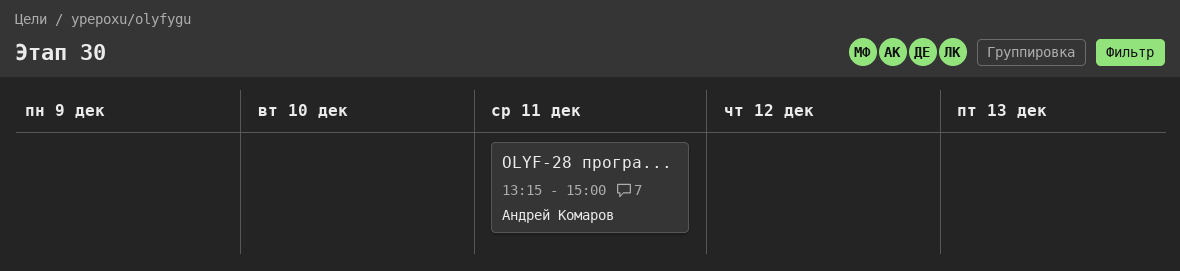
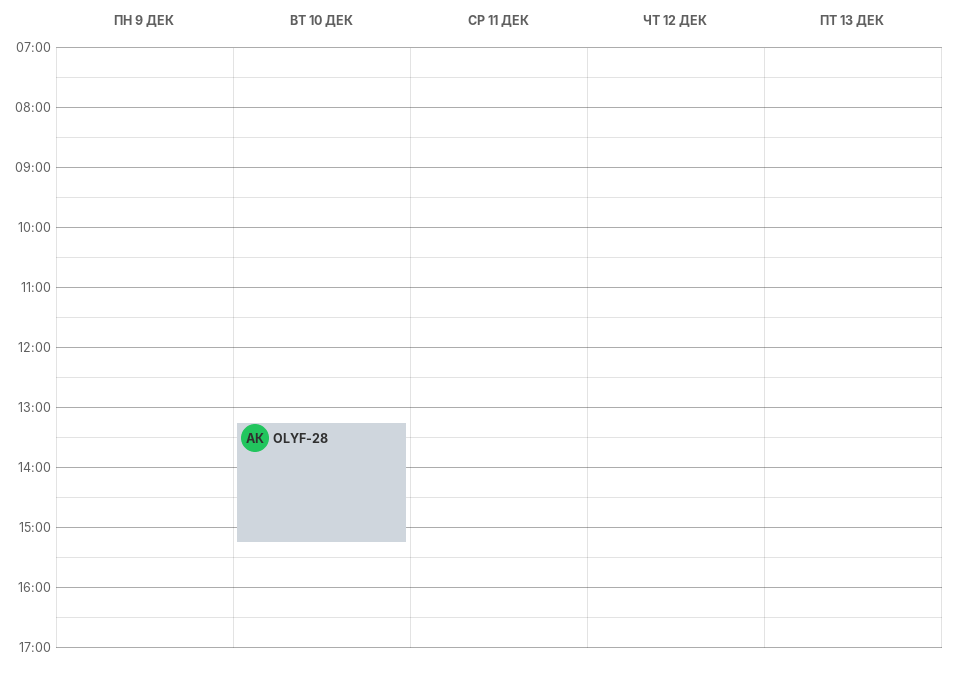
OLYF-28, day: Dec 11 -> Dec 10
OLYF-28, ends: 15:00 -> 15:15

